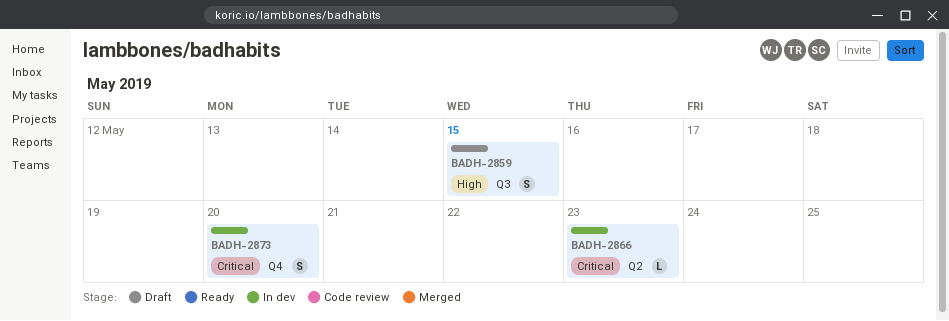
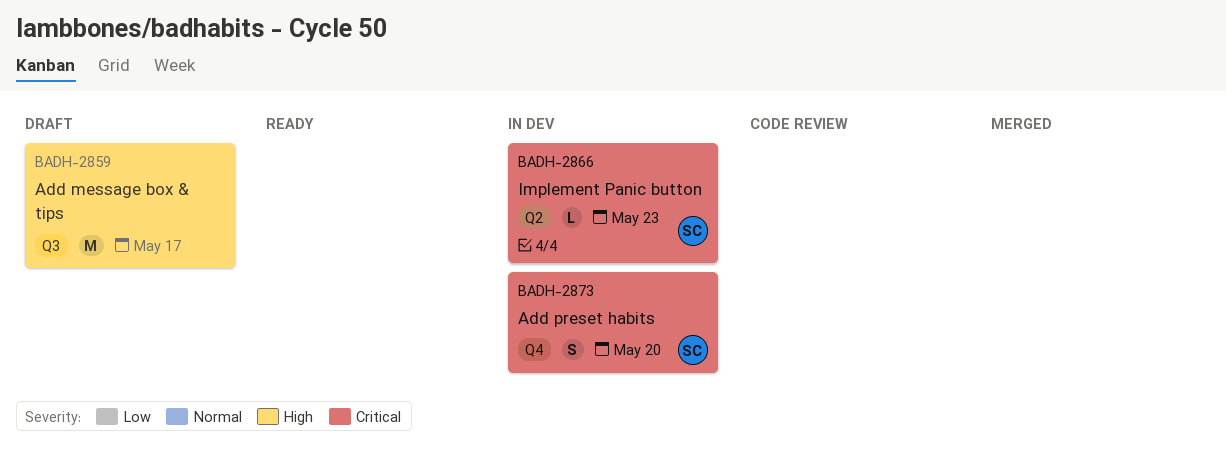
BADH-2859, estimate: S -> M
BADH-2859, due: May 15 -> May 17

